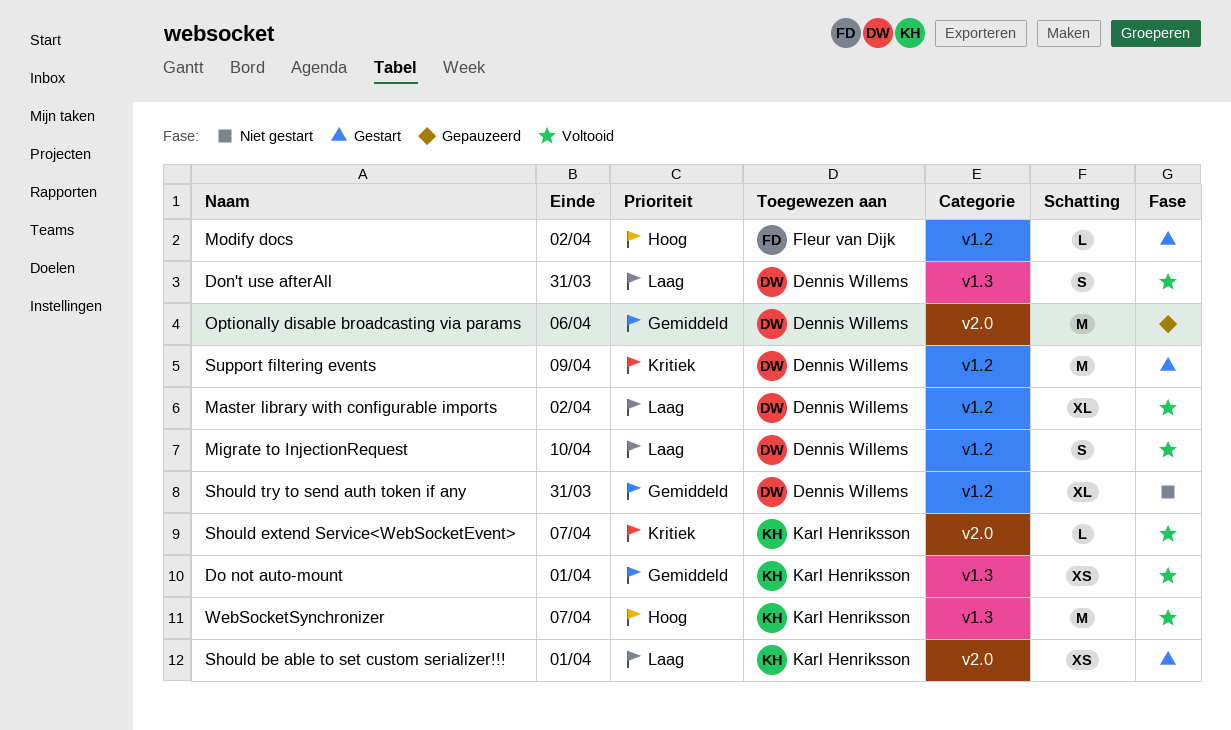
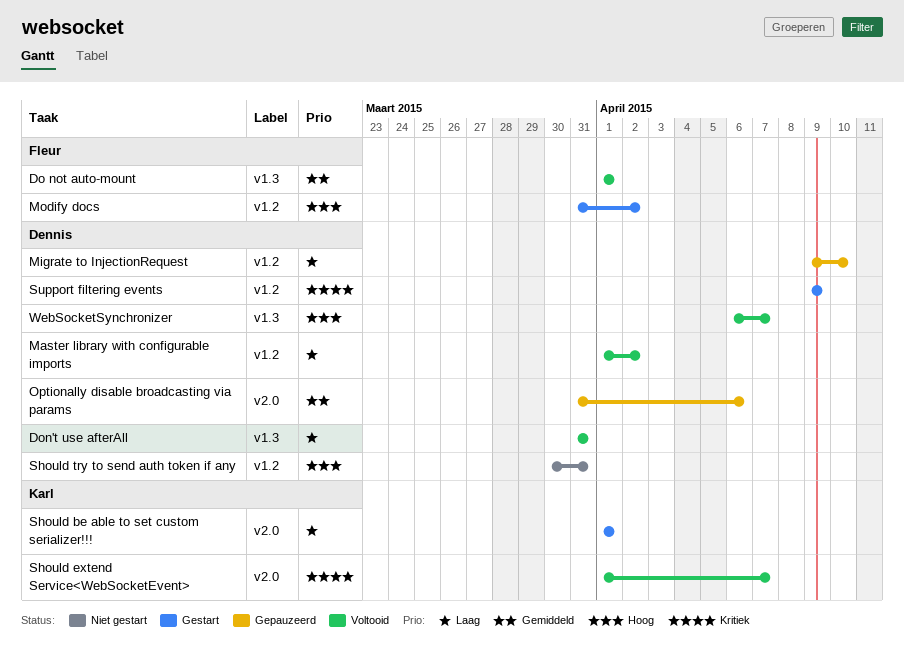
Do not auto-mount, owner: Karl Henriksson -> Fleur van Dijk
Migrate to InjectionRequest, status: Voltooid -> Gepauzeerd
Should try to send auth token if any, priority: Gemiddeld -> Hoog
WebSocketSynchronizer, owner: Karl Henriksson -> Dennis Willems

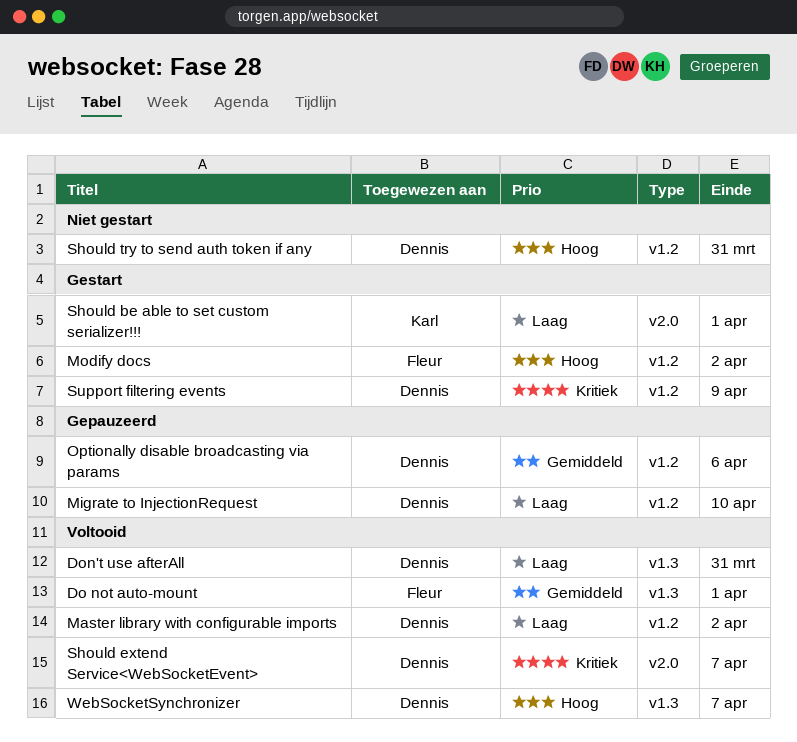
Optionally disable broadcasting via params, label: v2.0 -> v1.2
Should extend Service<WebSocketEvent>, owner: Karl -> Dennis

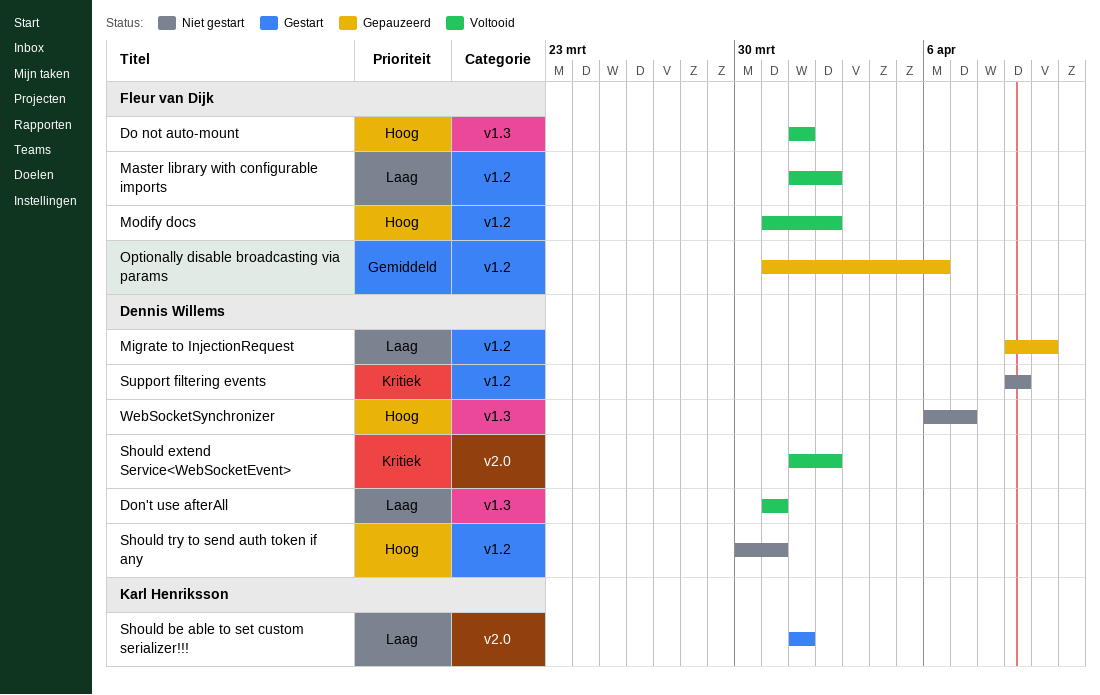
Do not auto-mount, priority: Gemiddeld -> Hoog
Master library with configurable imports, owner: Dennis Willems -> Fleur van Dijk
Modify docs, status: Gestart -> Voltooid
Optionally disable broadcasting via params, owner: Dennis Willems -> Fleur van Dijk
Should extend Service<WebSocketEvent>, due: Apr 7 -> Apr 2
Support filtering events, status: Gestart -> Niet gestart
WebSocketSynchronizer, status: Voltooid -> Niet gestart

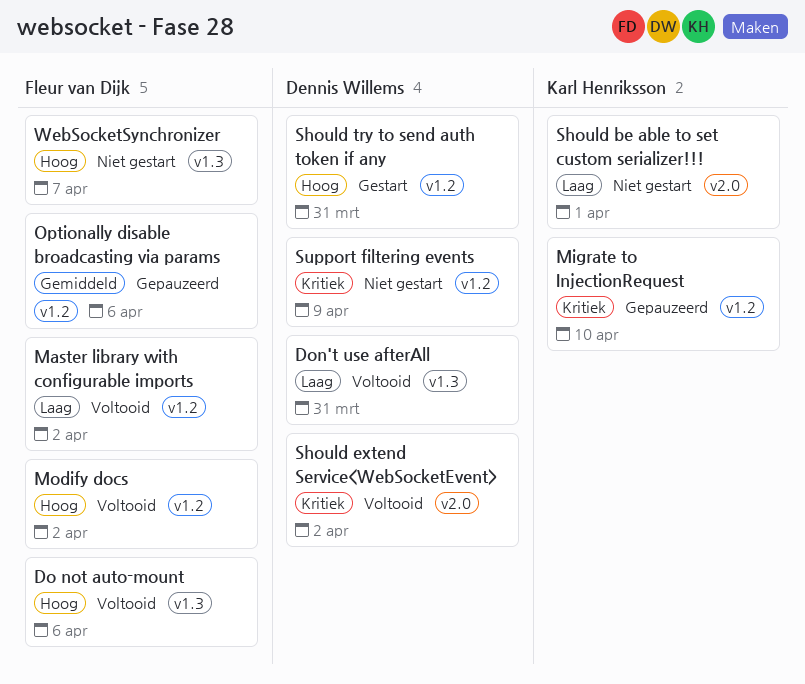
Do not auto-mount, due: Apr 1 -> Apr 6
Migrate to InjectionRequest, owner: Dennis Willems -> Karl Henriksson
Migrate to InjectionRequest, priority: Laag -> Kritiek
Should be able to set custom serializer!!!, status: Gestart -> Niet gestart
Should try to send auth token if any, status: Niet gestart -> Gestart
WebSocketSynchronizer, owner: Dennis Willems -> Fleur van Dijk

